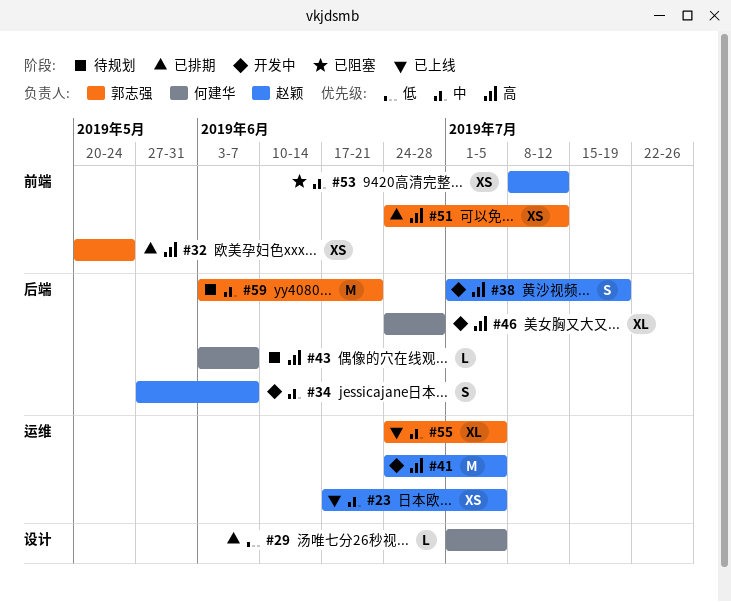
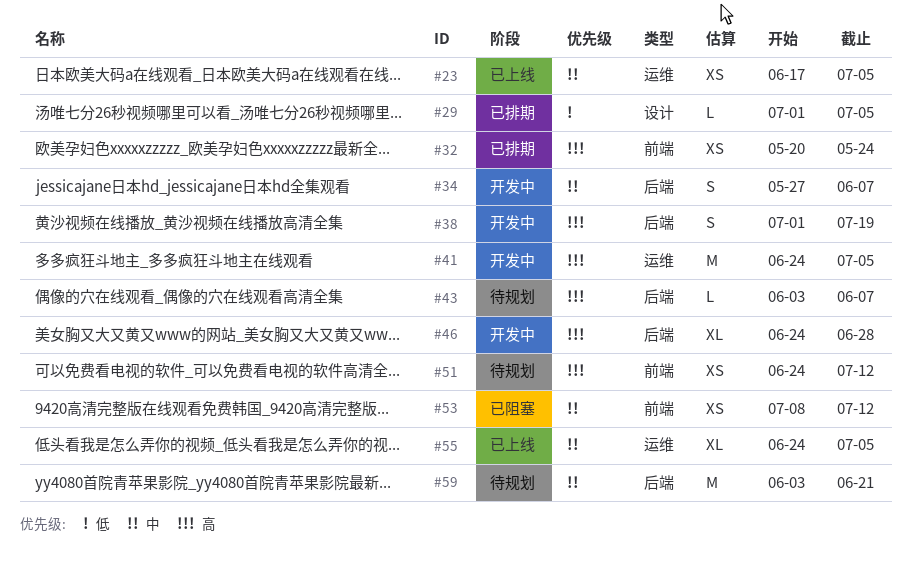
#51, status: 已排期 -> 待规划

